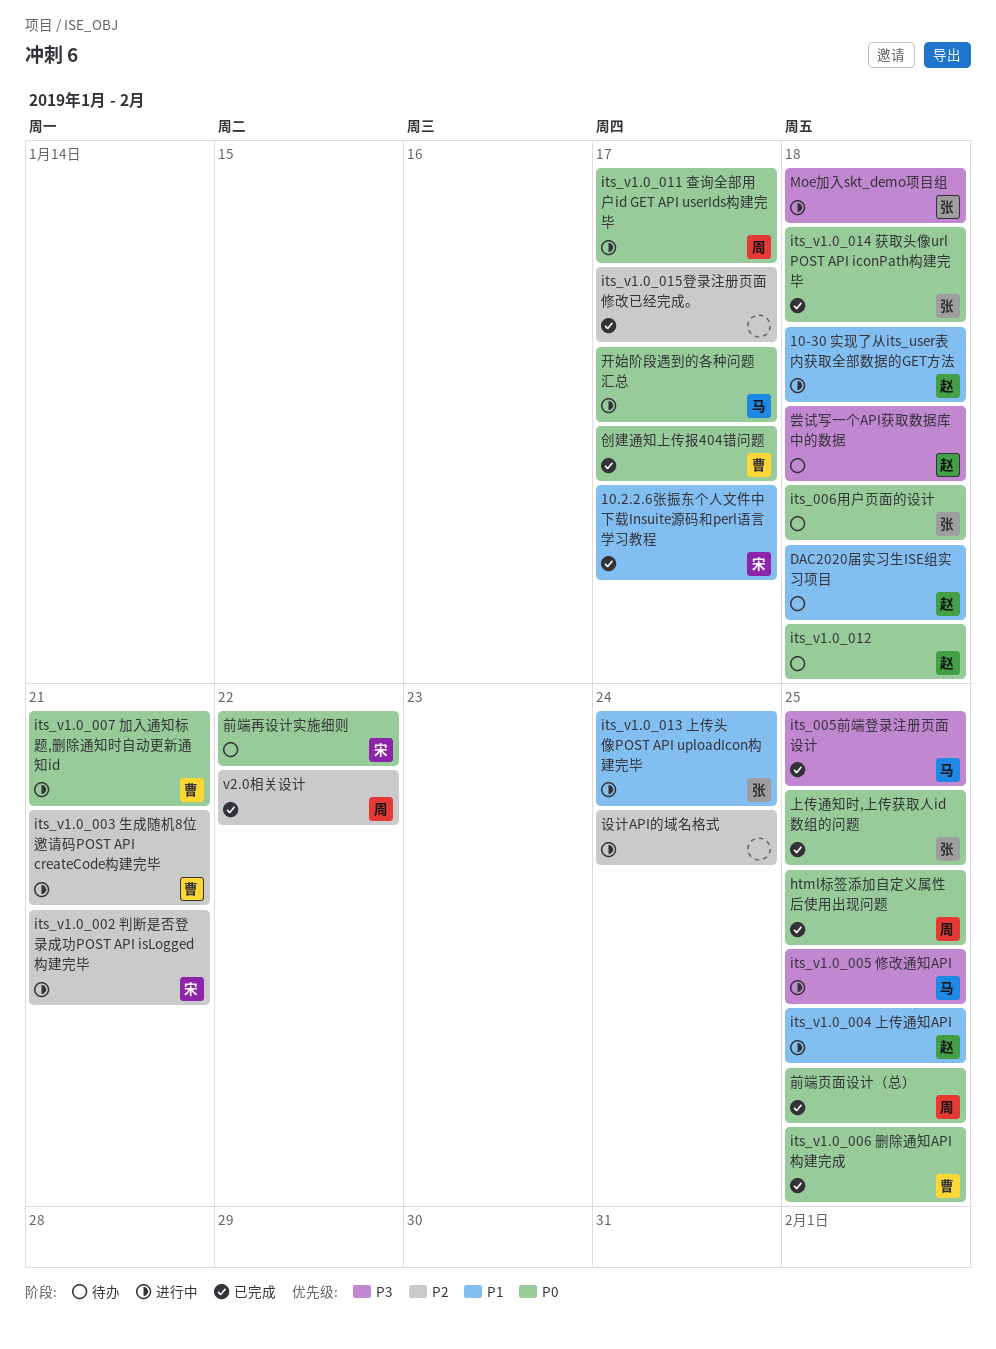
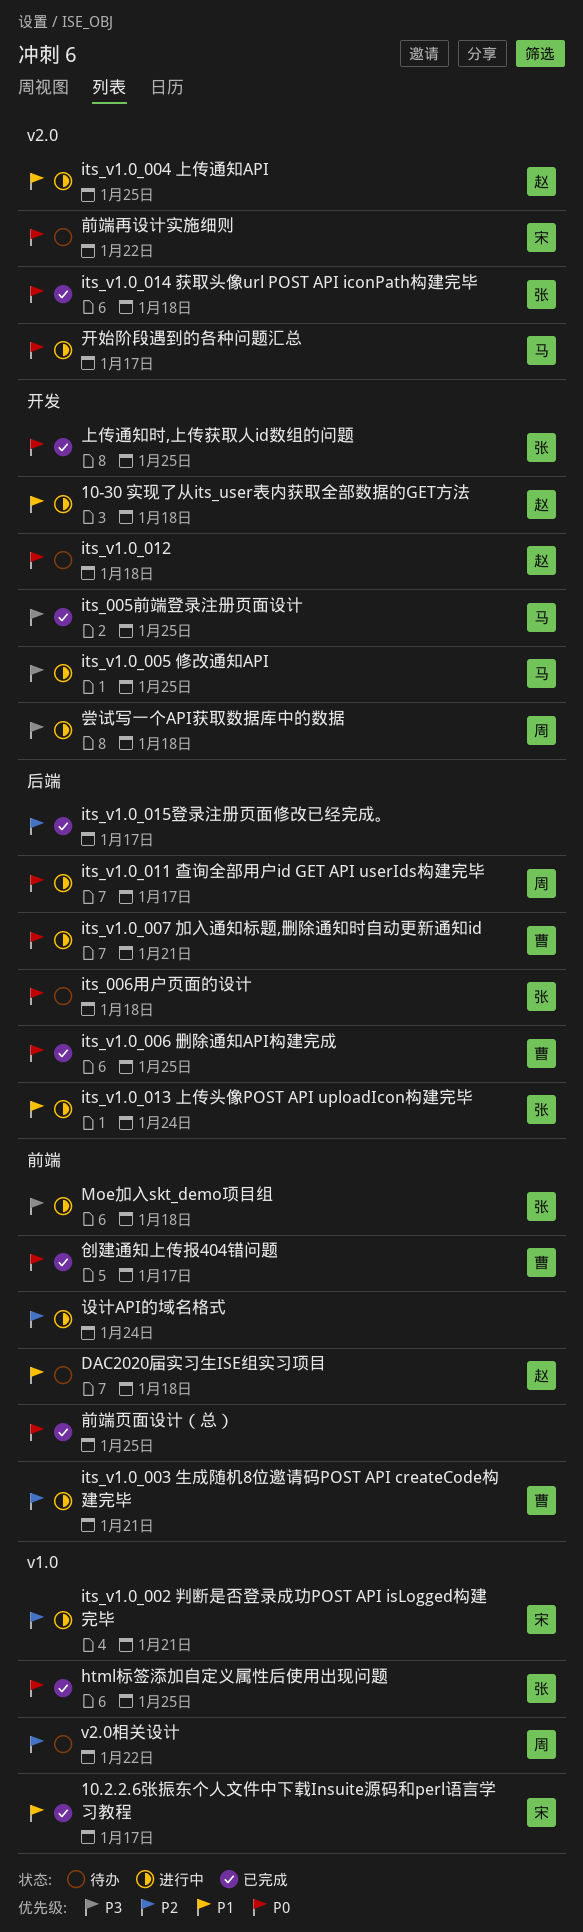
html标签添加自定义属性后使用出现问题, owner: 周 -> 张
v2.0相关设计, status: 已完成 -> 待办
前端页面设计（总）, owner: 周 -> none
尝试写一个API获取数据库中的数据, status: 待办 -> 进行中
尝试写一个API获取数据库中的数据, owner: 赵 -> 周

